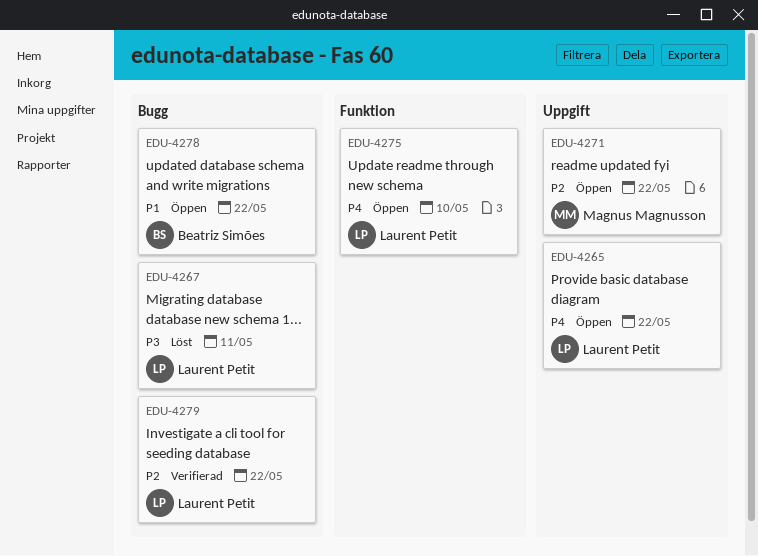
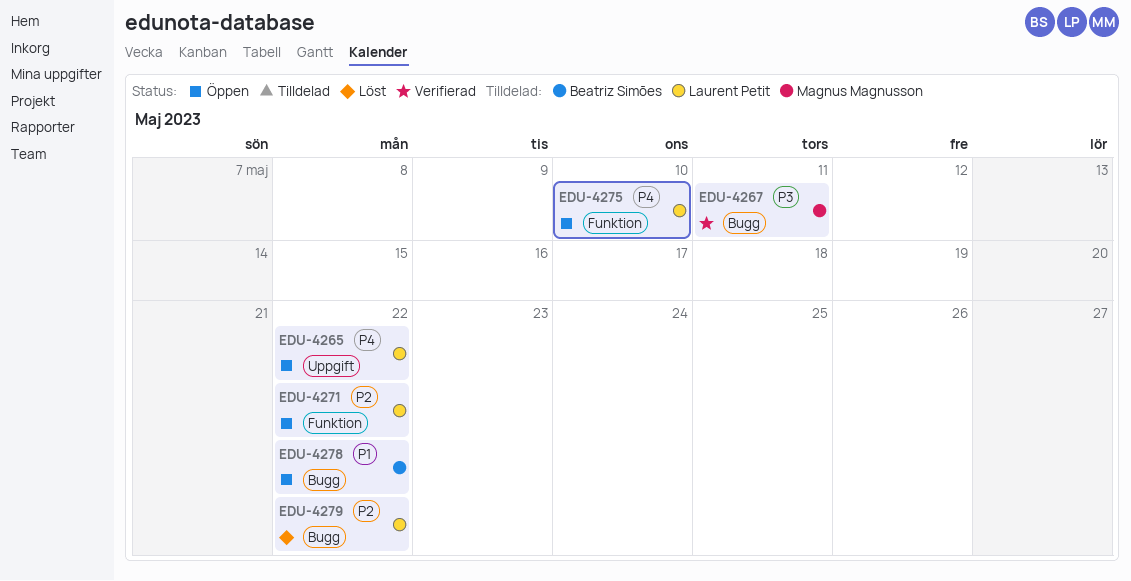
EDU-4267, status: Löst -> Verifierad
EDU-4267, owner: Laurent Petit -> Magnus Magnusson
EDU-4271, owner: Magnus Magnusson -> Laurent Petit
EDU-4271, label: Uppgift -> Funktion
EDU-4279, status: Verifierad -> Löst

